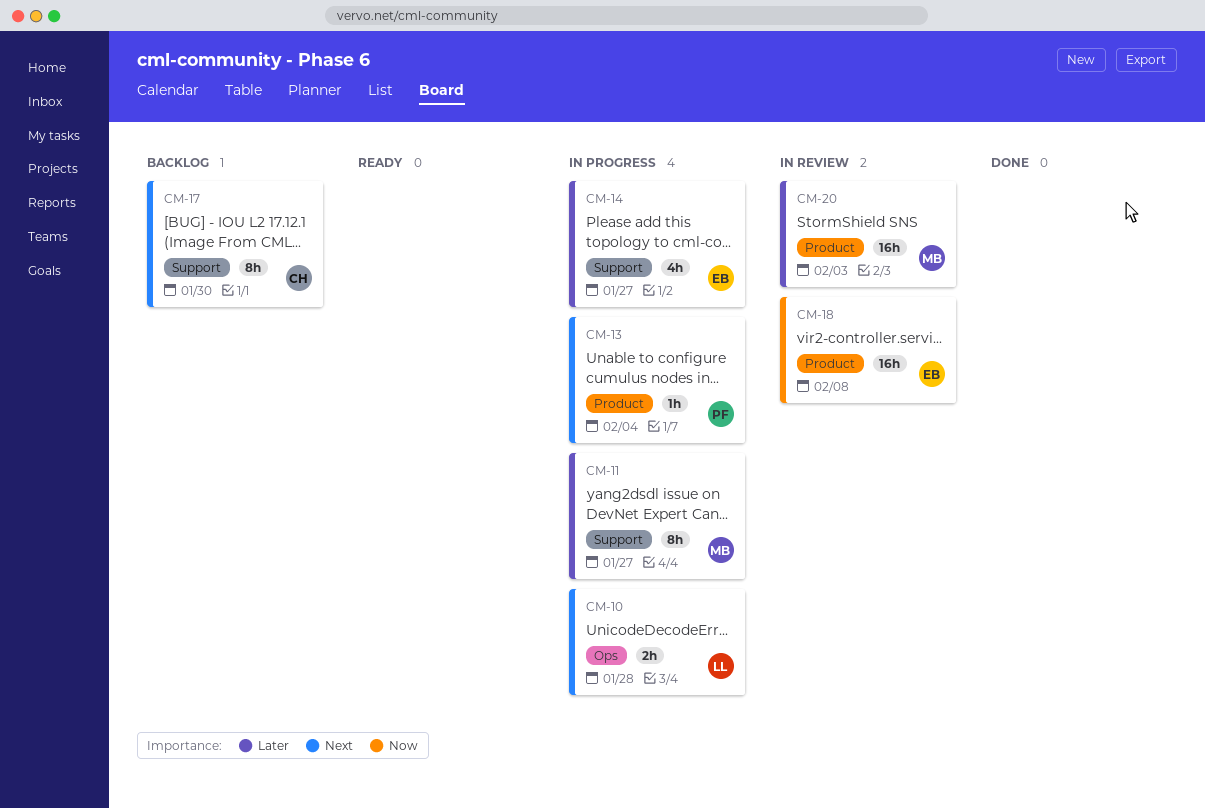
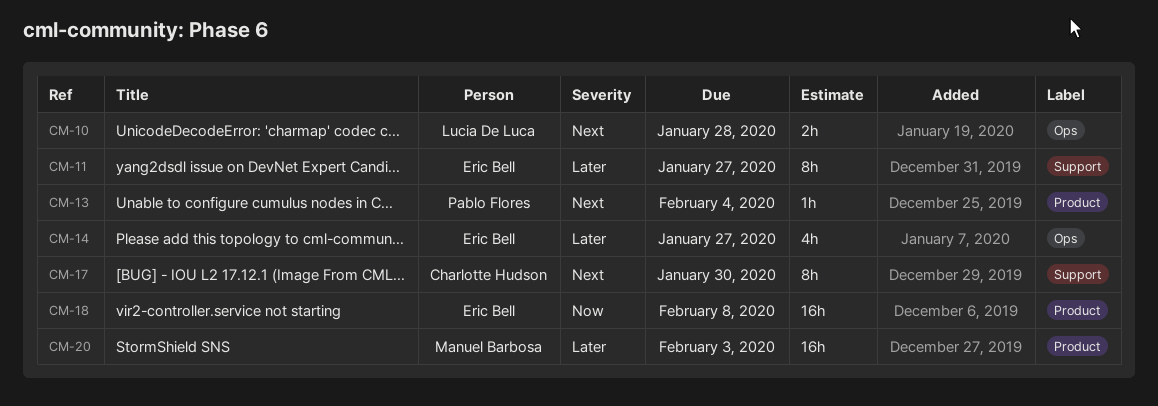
CM-11, owner: Manuel Barbosa -> Eric Bell
CM-14, label: Support -> Ops

